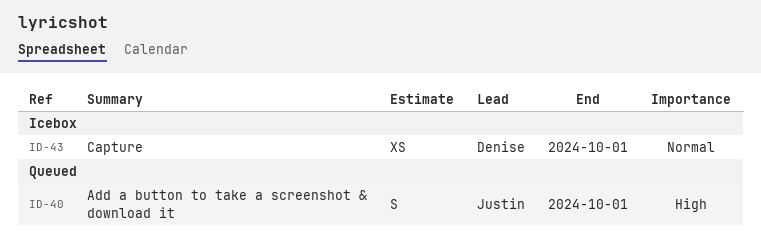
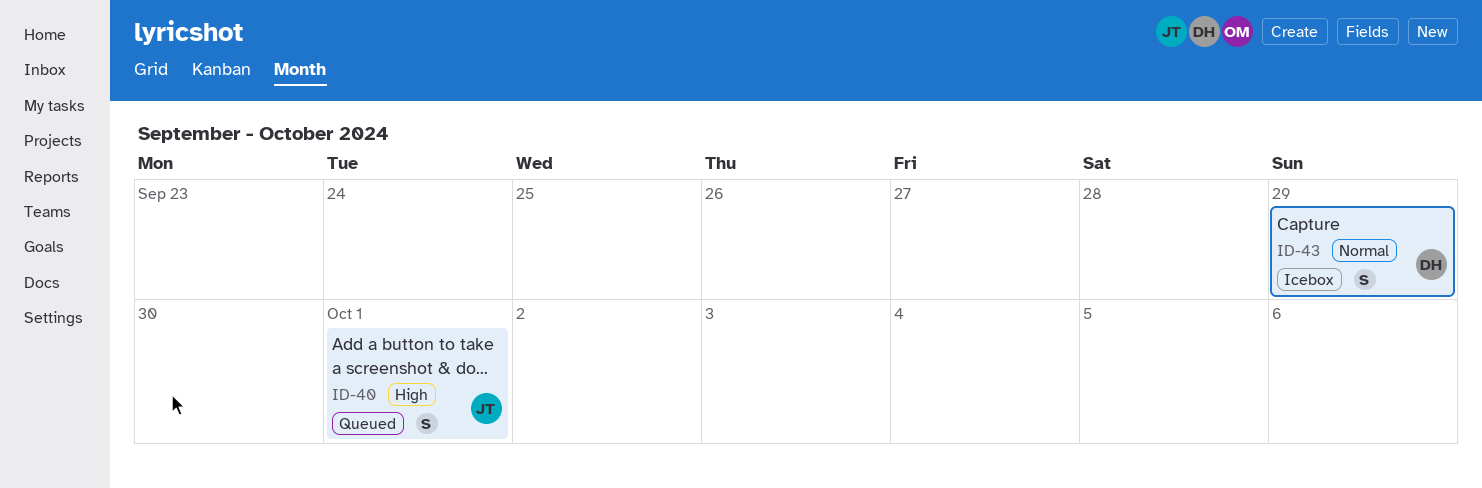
ID-43, estimate: XS -> S
ID-43, due: Oct 1 -> Sep 29

